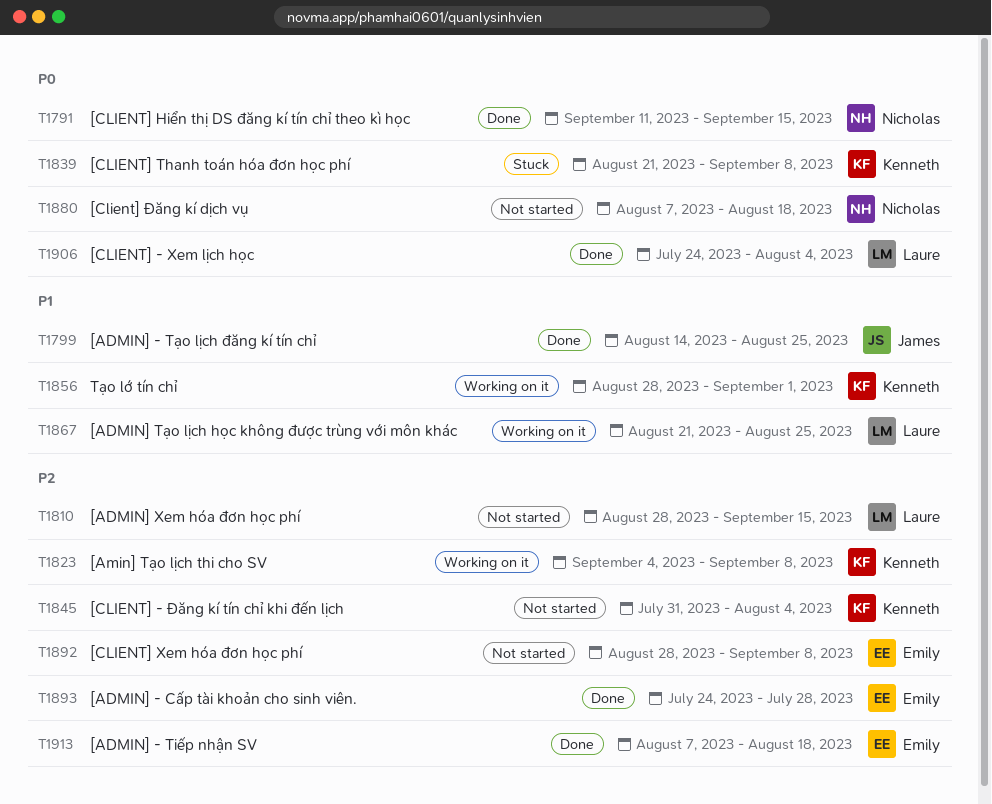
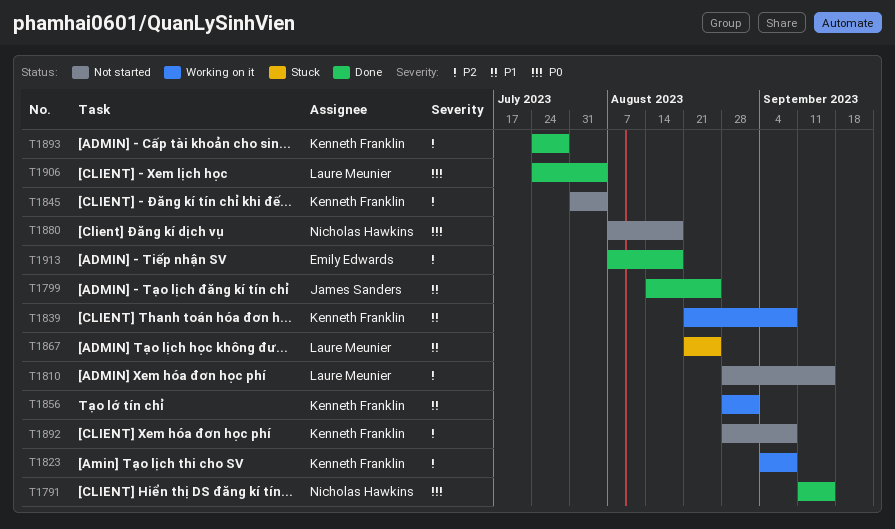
T1839, status: Stuck -> Working on it
T1839, priority: P0 -> P1
T1867, status: Working on it -> Stuck
T1892, owner: Emily Edwards -> Kenneth Franklin
T1893, owner: Emily Edwards -> Kenneth Franklin

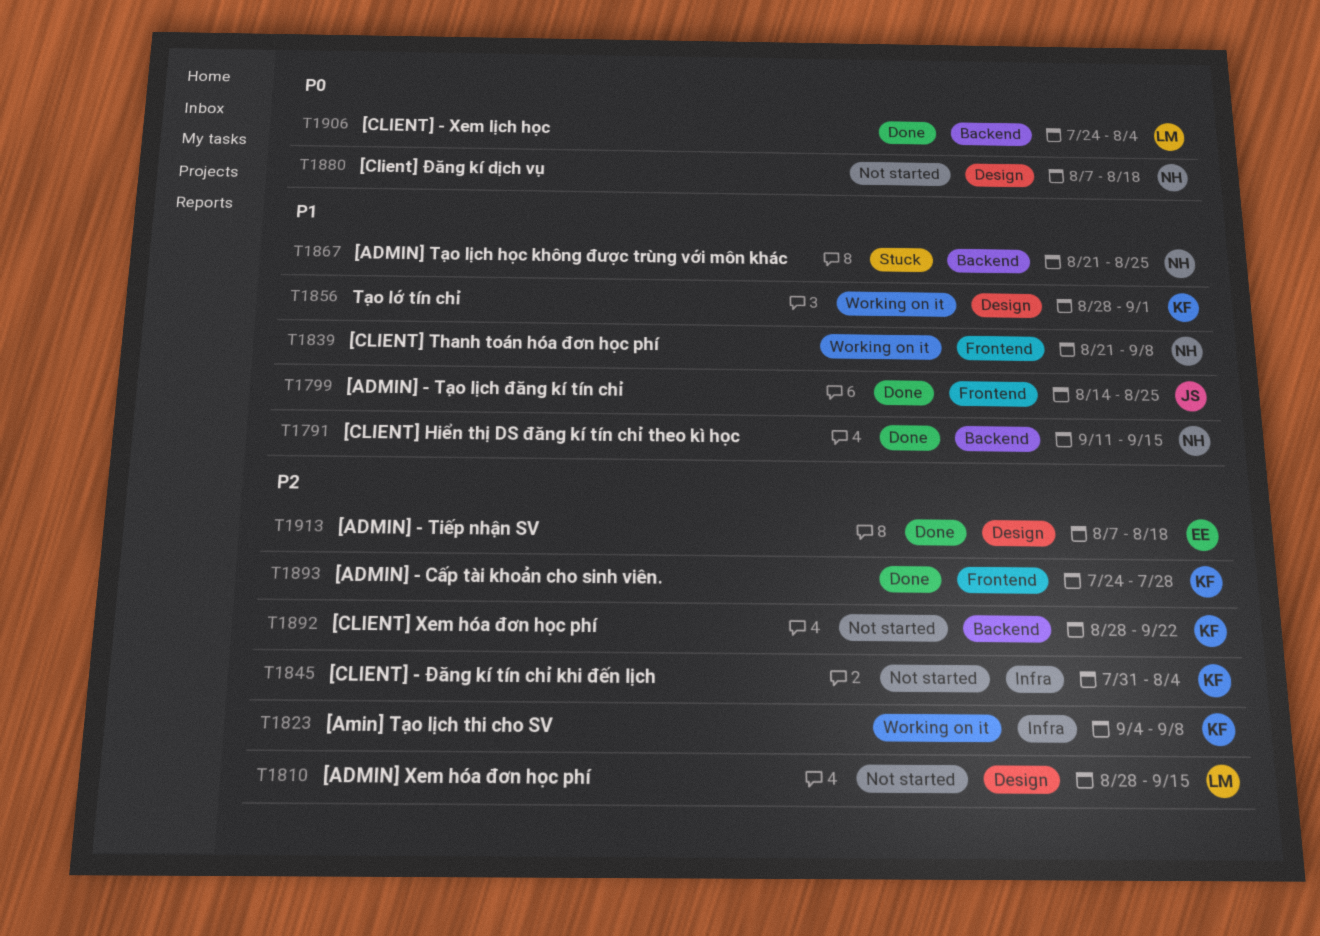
T1791, priority: P0 -> P1
T1839, owner: Kenneth Franklin -> Nicholas Hawkins
T1867, owner: Laure Meunier -> Nicholas Hawkins
T1892, due: Sep 8 -> Sep 22

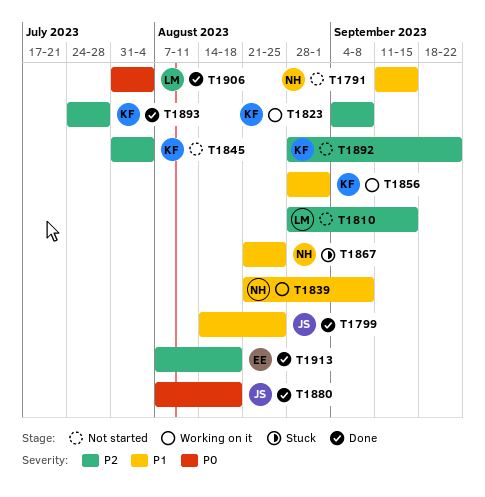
T1791, status: Done -> Not started
T1880, status: Not started -> Done
T1880, owner: NH -> JS
T1906, start: Jul 24 -> Jul 31

